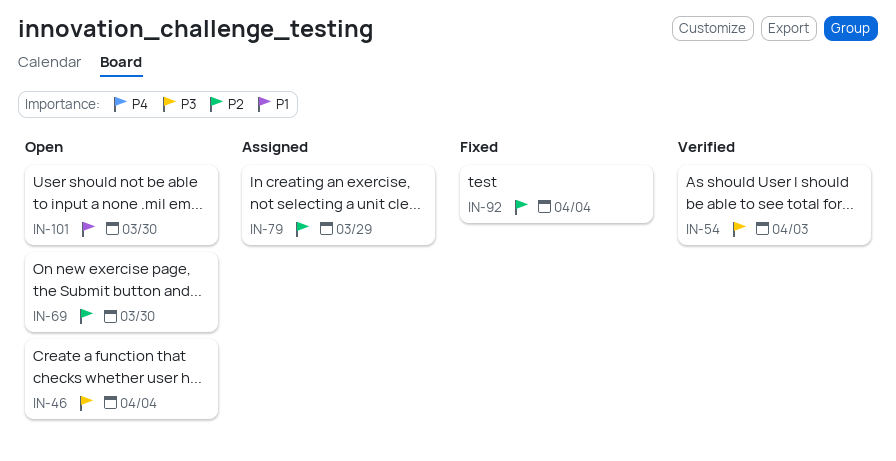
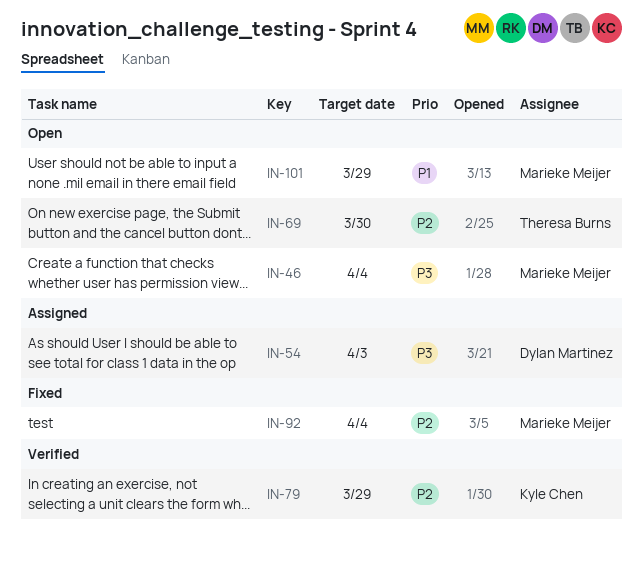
IN-54, status: Verified -> Assigned
IN-79, status: Assigned -> Verified
IN-101, due: Mar 30 -> Mar 29

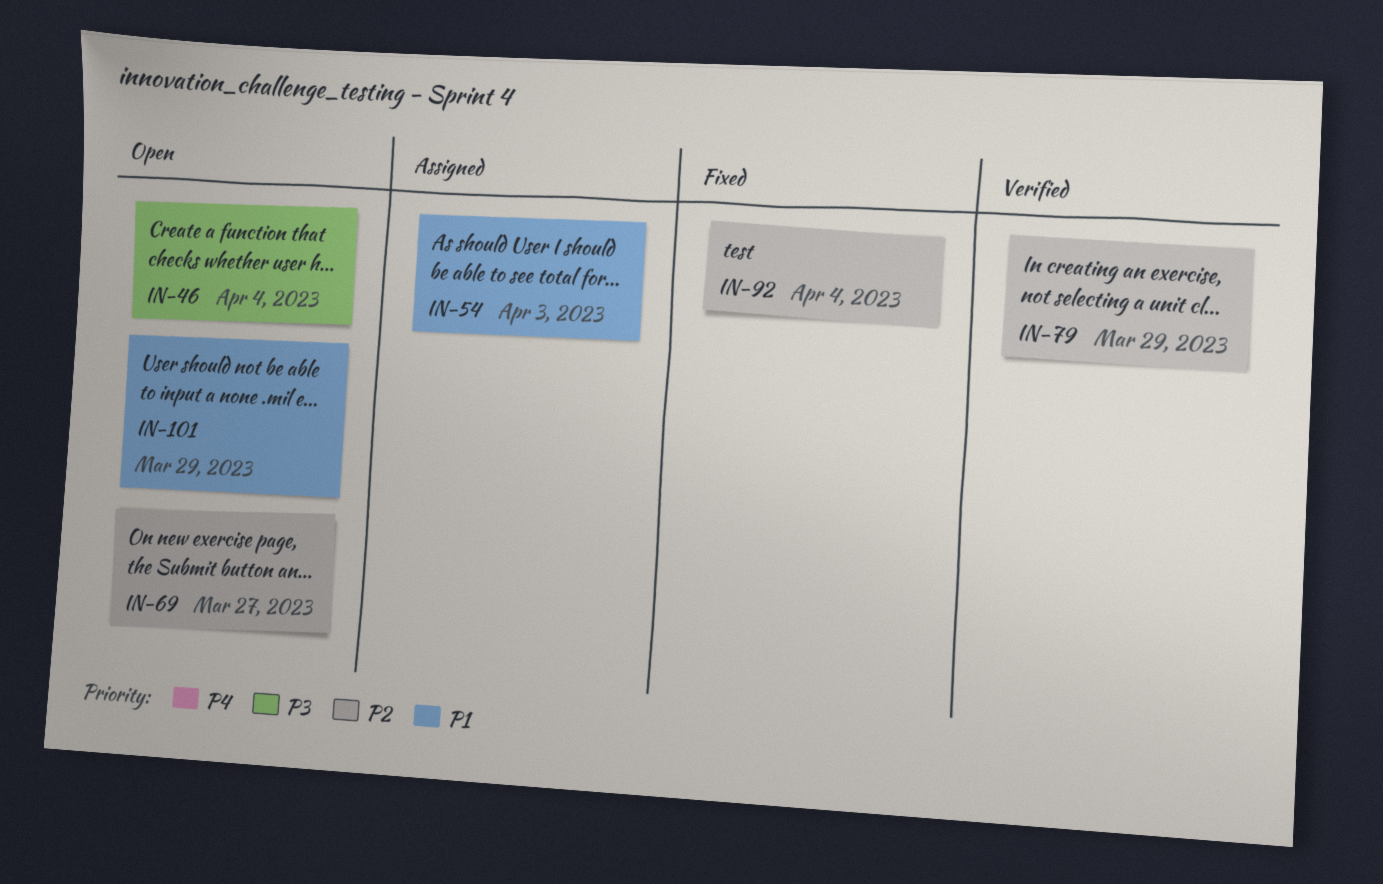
IN-54, priority: P3 -> P1
IN-69, due: Mar 30 -> Mar 27

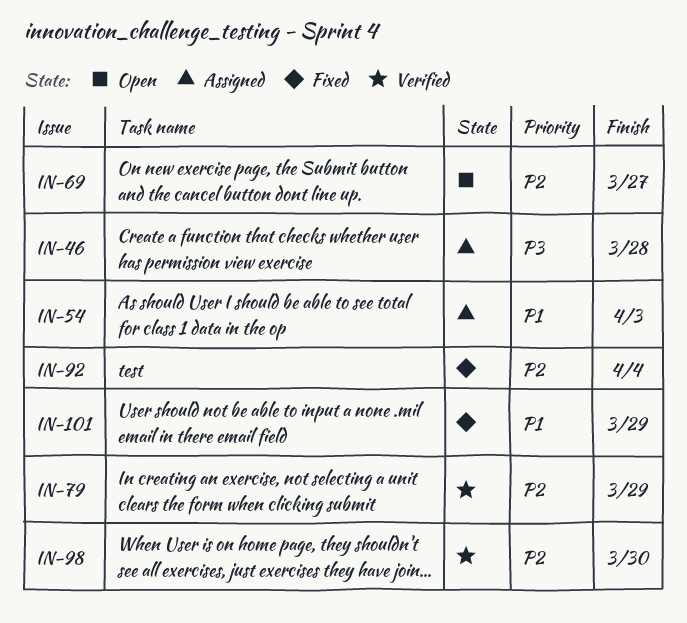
IN-46, status: Open -> Assigned
IN-46, due: Apr 4 -> Mar 28
IN-98: none -> present
IN-101, status: Open -> Fixed

